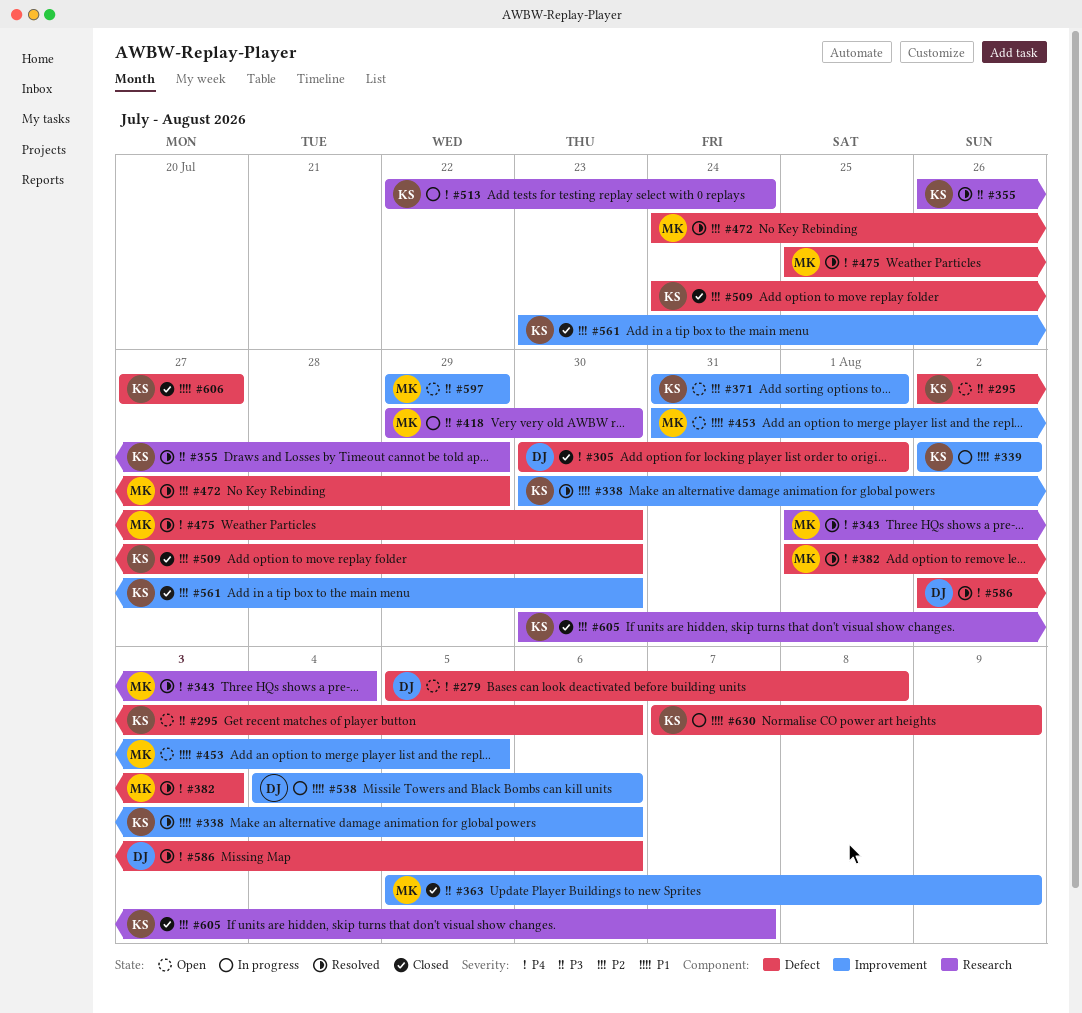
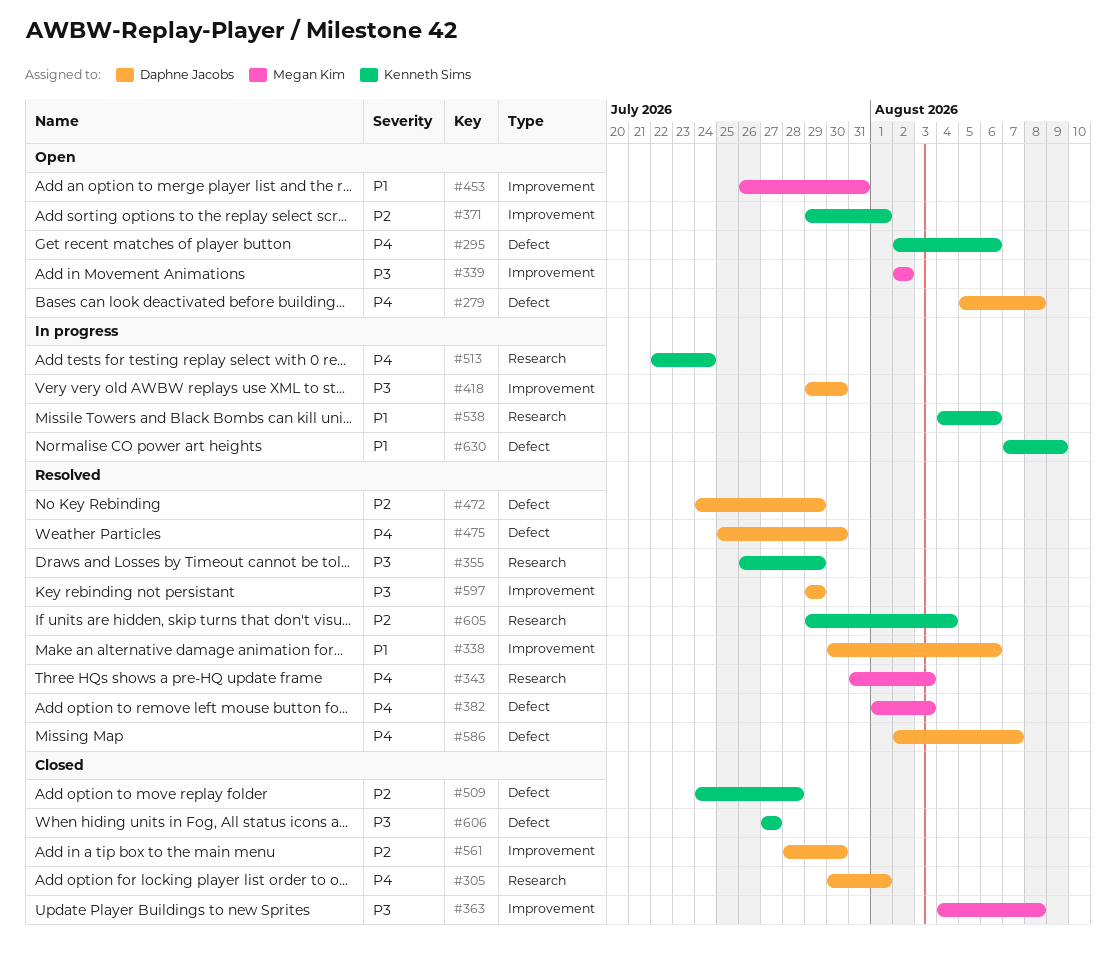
#295, priority: P3 -> P4
#305, label: Defect -> Research
#338, owner: Kenneth Sims -> Daphne Jacobs
#339, status: In progress -> Open
#339, owner: Kenneth Sims -> Megan Kim
#339, priority: P1 -> P3
#343, start: Aug 1 -> Jul 31
#343, due: Aug 4 -> Aug 3
#363, start: Aug 5 -> Aug 4
#363, due: Aug 9 -> Aug 8
#371, start: Jul 31 -> Jul 29
#418, owner: Megan Kim -> Daphne Jacobs
#418, label: Research -> Improvement
#453, start: Jul 31 -> Jul 26
#453, due: Aug 5 -> Jul 31
#472, owner: Megan Kim -> Daphne Jacobs
#475, owner: Megan Kim -> Daphne Jacobs
#509, due: Jul 30 -> Jul 28
#538, owner: Daphne Jacobs -> Kenneth Sims
#538, label: Improvement -> Research
#561, owner: Kenneth Sims -> Daphne Jacobs
#561, start: Jul 23 -> Jul 28
#586, due: Aug 6 -> Aug 7
#597, status: Open -> Resolved
#597, owner: Megan Kim -> Daphne Jacobs
#605, status: Closed -> Resolved
#605, start: Jul 30 -> Jul 29
#605, due: Aug 7 -> Aug 4
#606, priority: P1 -> P3

